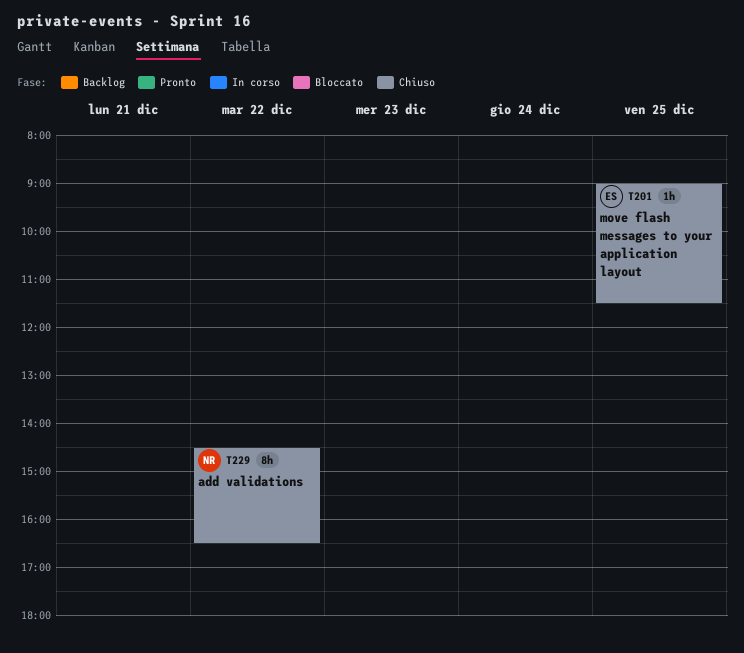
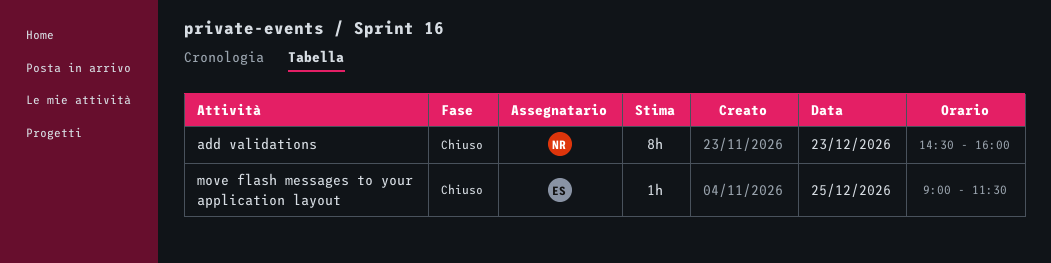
add validations, day: Dec 22 -> Dec 23
add validations, ends: 16:30 -> 16:00

